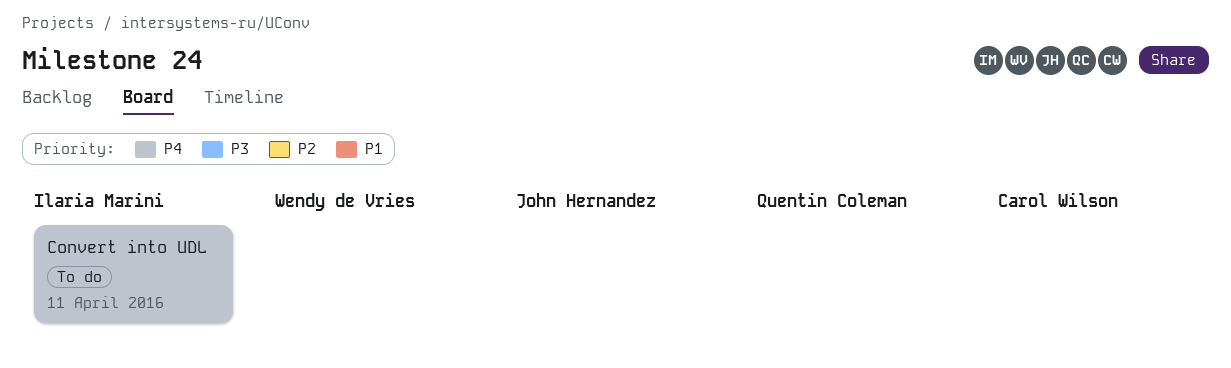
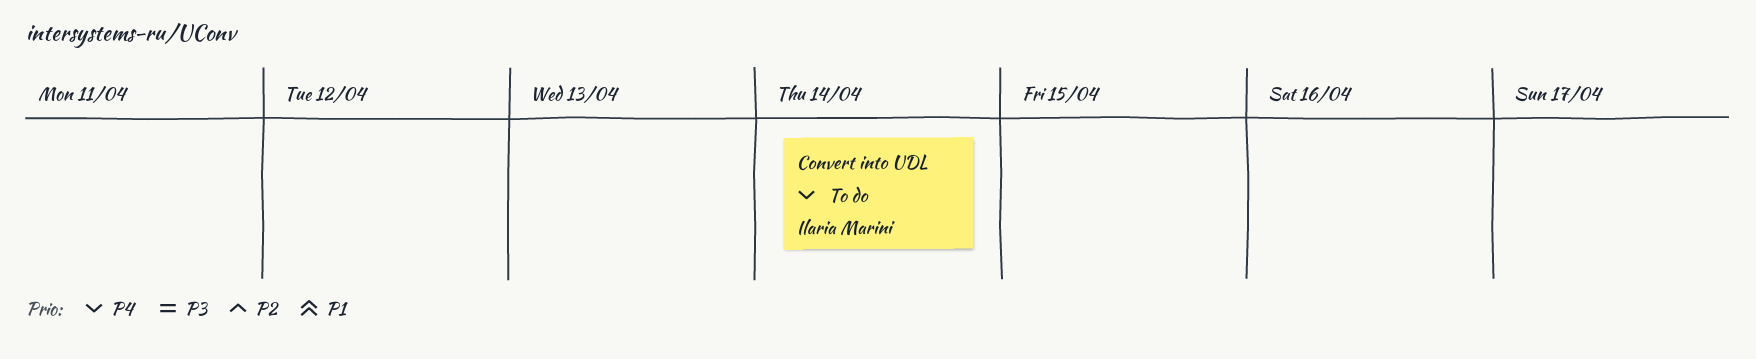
Convert into UDL, due: Apr 11 -> Apr 14

